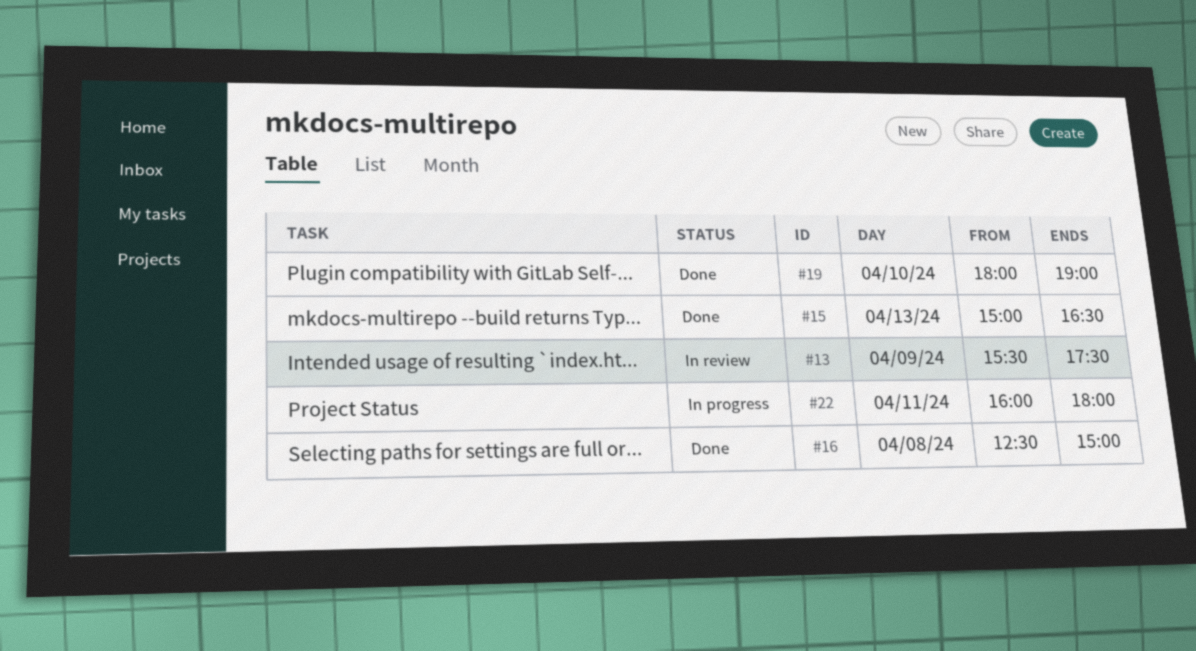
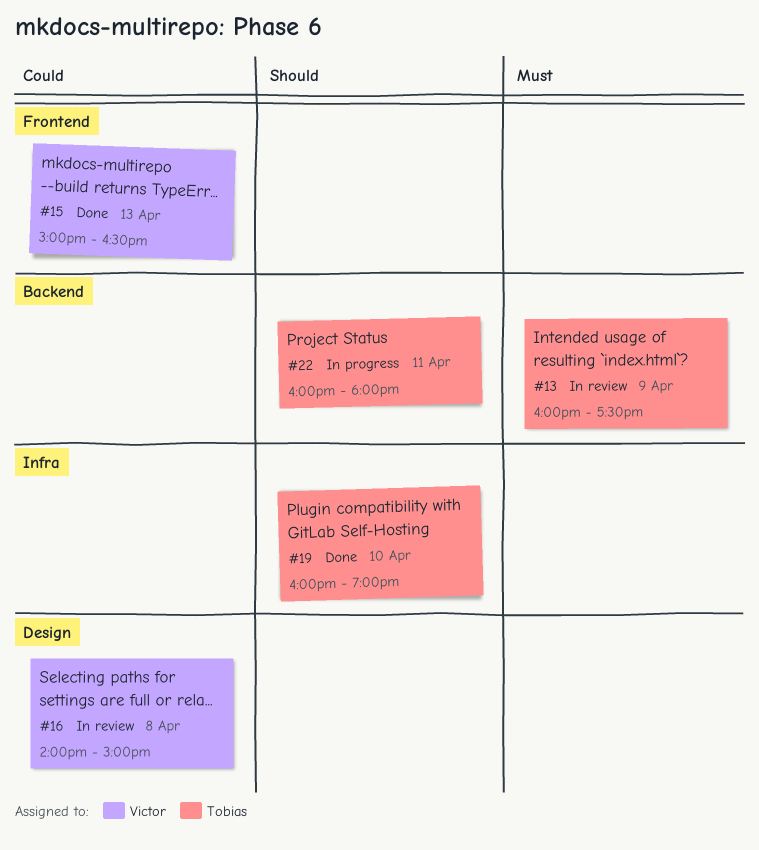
#13, begins: 15:30 -> 16:00
#16, status: Done -> In review
#16, begins: 12:30 -> 14:00
#19, begins: 18:00 -> 16:00

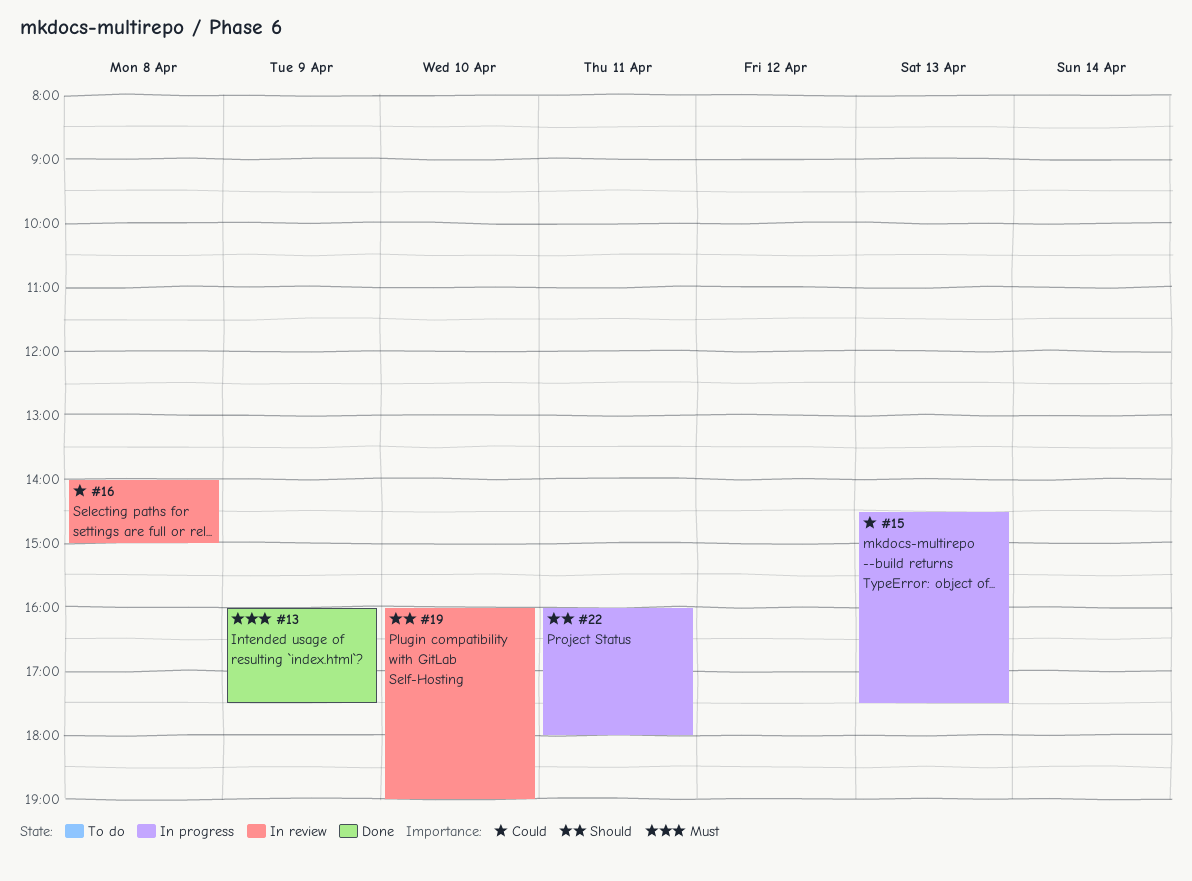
#13, status: In review -> Done
#15, status: Done -> In progress
#15, begins: 15:00 -> 14:30
#15, ends: 16:30 -> 17:30
#19, status: Done -> In review

